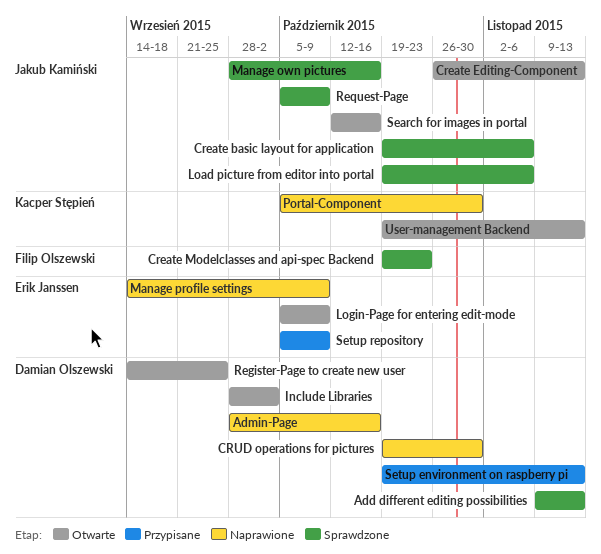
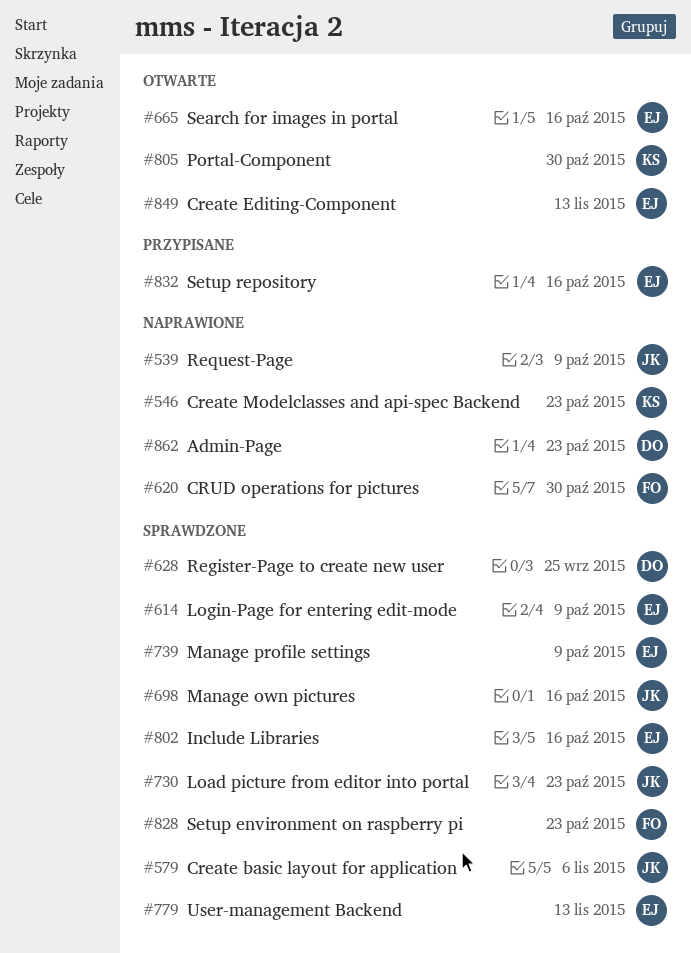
Add different editing possibilities: present -> none
Admin-Page, due: Oct 16 -> Oct 23
Create Editing-Component, owner: Jakub Kamiński -> Erik Janssen
Create Modelclasses and api-spec Backend, status: Sprawdzone -> Naprawione
Create Modelclasses and api-spec Backend, owner: Filip Olszewski -> Kacper Stępień
CRUD operations for pictures, owner: Damian Olszewski -> Filip Olszewski
Include Libraries, status: Otwarte -> Sprawdzone
Include Libraries, owner: Damian Olszewski -> Erik Janssen
Include Libraries, due: Oct 2 -> Oct 16
Load picture from editor into portal, due: Nov 6 -> Oct 23
Login-Page for entering edit-mode, status: Otwarte -> Sprawdzone
Manage profile settings, status: Naprawione -> Sprawdzone
Portal-Component, status: Naprawione -> Otwarte
Register-Page to create new user, status: Otwarte -> Sprawdzone
Request-Page, status: Sprawdzone -> Naprawione
Search for images in portal, owner: Jakub Kamiński -> Erik Janssen
Setup environment on raspberry pi, status: Przypisane -> Sprawdzone
Setup environment on raspberry pi, owner: Damian Olszewski -> Filip Olszewski
Setup environment on raspberry pi, due: Nov 13 -> Oct 23
Setup repository, due: Oct 9 -> Oct 16
User-management Backend, status: Otwarte -> Sprawdzone
User-management Backend, owner: Kacper Stępień -> Erik Janssen

